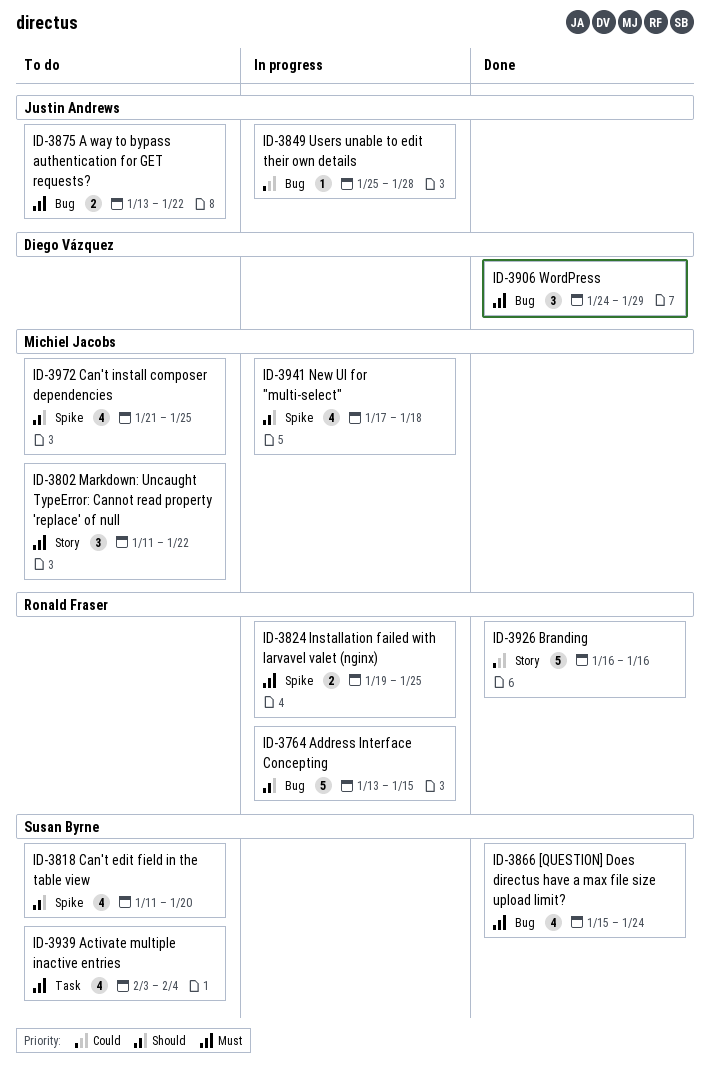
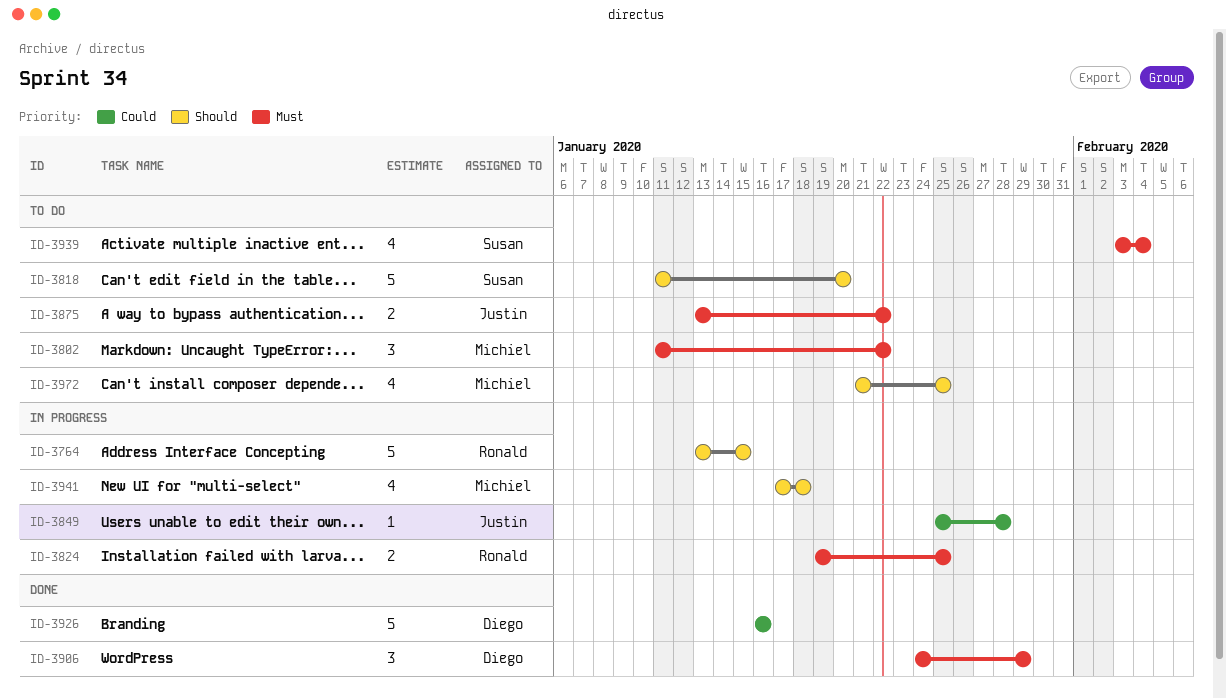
ID-3818, estimate: 4 -> 5
ID-3866: present -> none
ID-3926, owner: Ronald Fraser -> Diego Vázquez

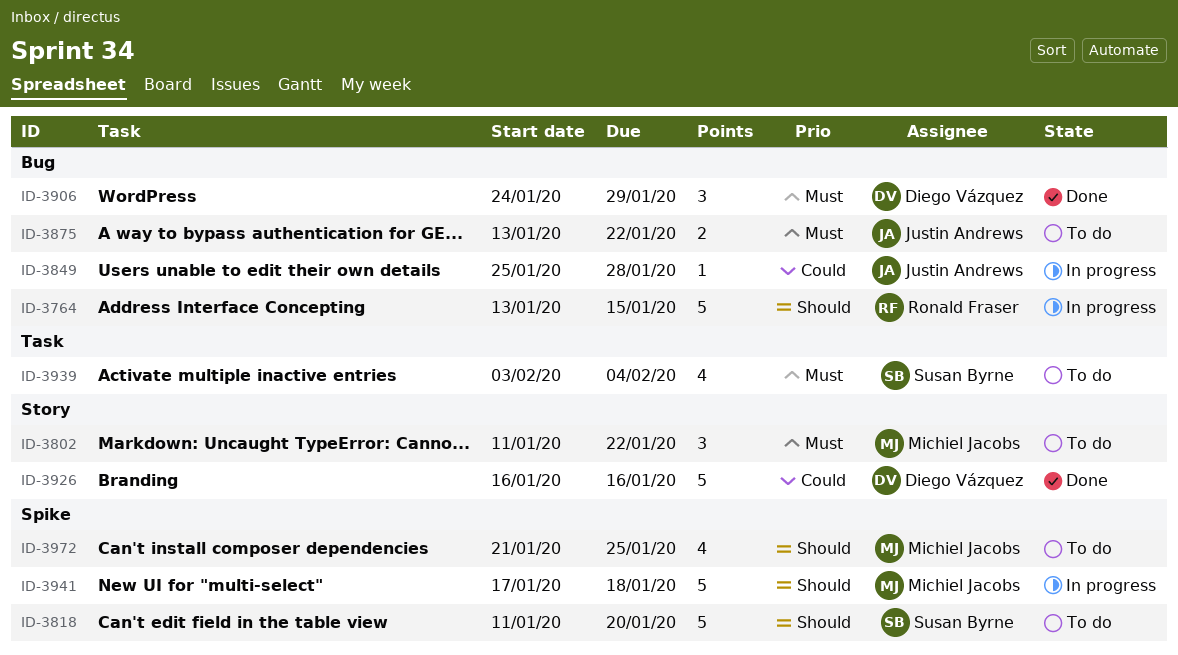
ID-3824: present -> none
ID-3941, estimate: 4 -> 5

